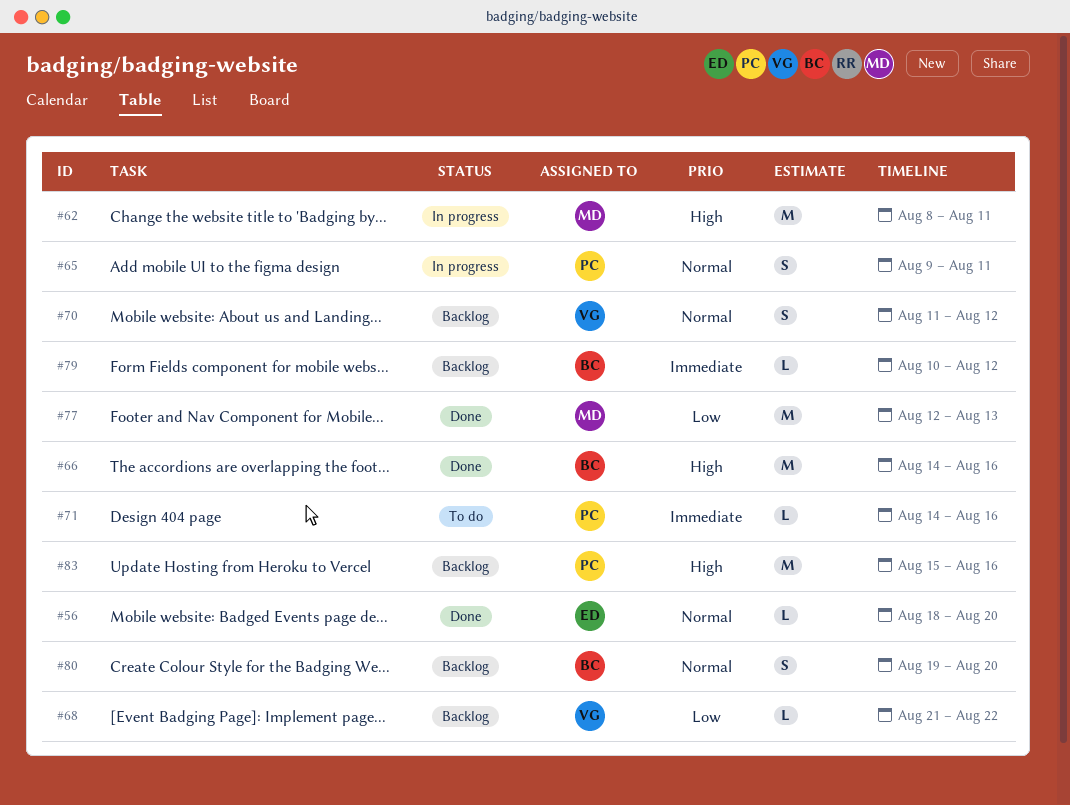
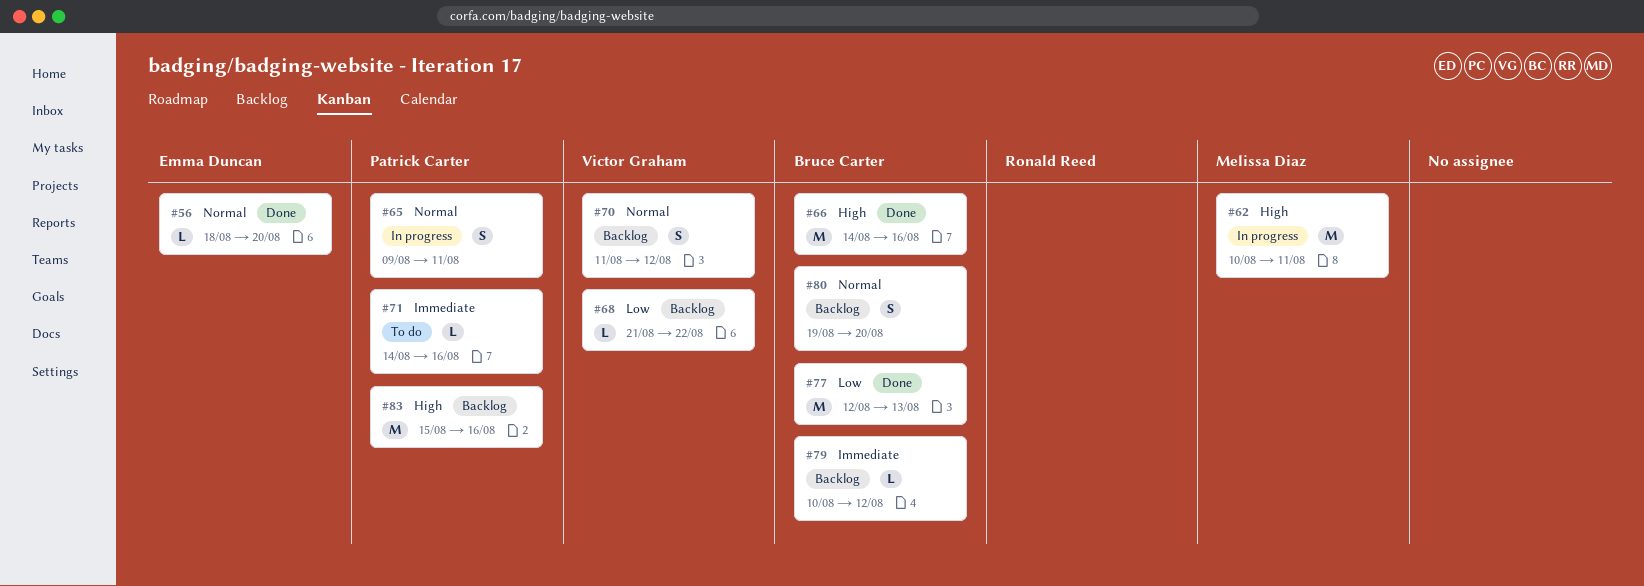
#62, start: Aug 8 -> Aug 10
#77, owner: Melissa Diaz -> Bruce Carter

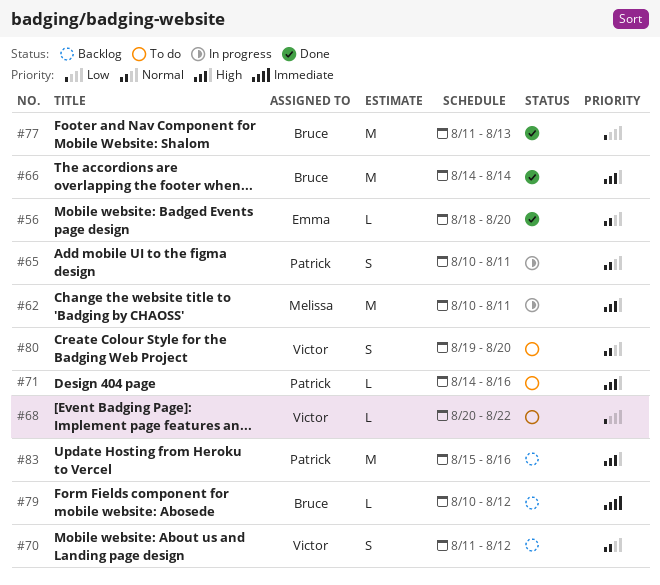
#65, start: Aug 9 -> Aug 10
#66, due: Aug 16 -> Aug 14
#68, status: Backlog -> To do
#68, start: Aug 21 -> Aug 20
#71, priority: Immediate -> High
#77, start: Aug 12 -> Aug 11
#80, status: Backlog -> To do
#80, owner: Bruce Carter -> Victor Graham

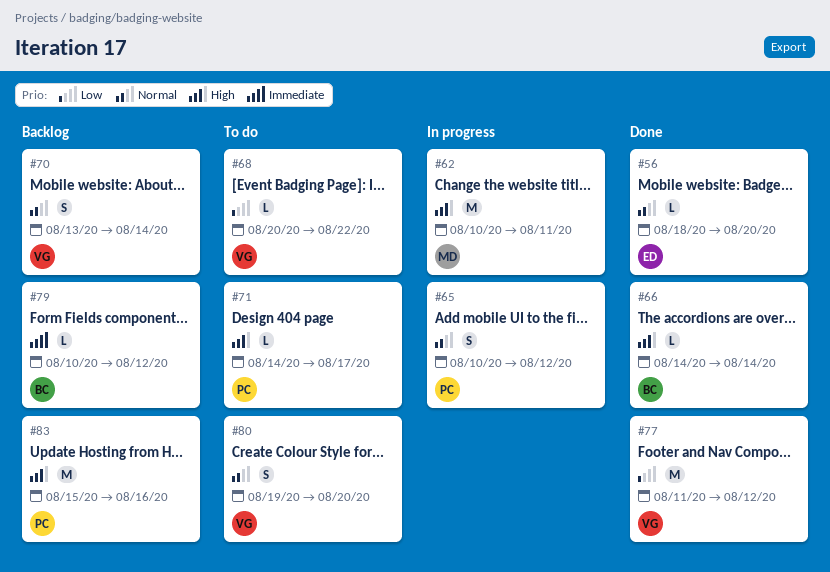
#65, due: Aug 11 -> Aug 12
#66, estimate: M -> L
#70, start: Aug 11 -> Aug 13
#70, due: Aug 12 -> Aug 14
#71, due: Aug 16 -> Aug 17
#77, owner: Bruce -> Victor
#77, due: Aug 13 -> Aug 12

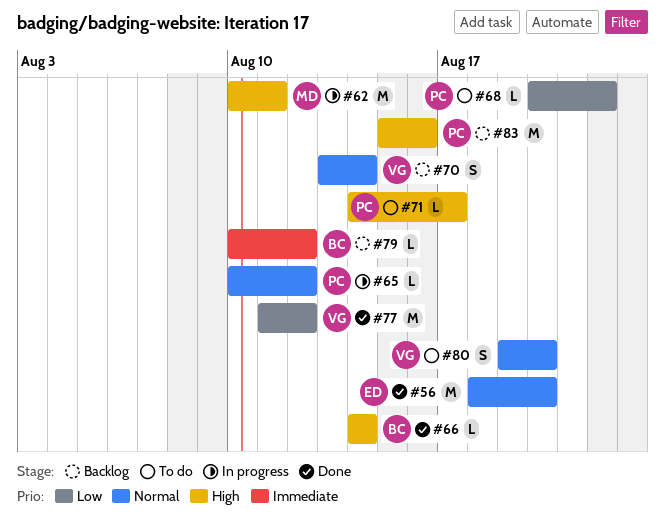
#56, estimate: L -> M
#65, estimate: S -> L
#68, owner: VG -> PC

